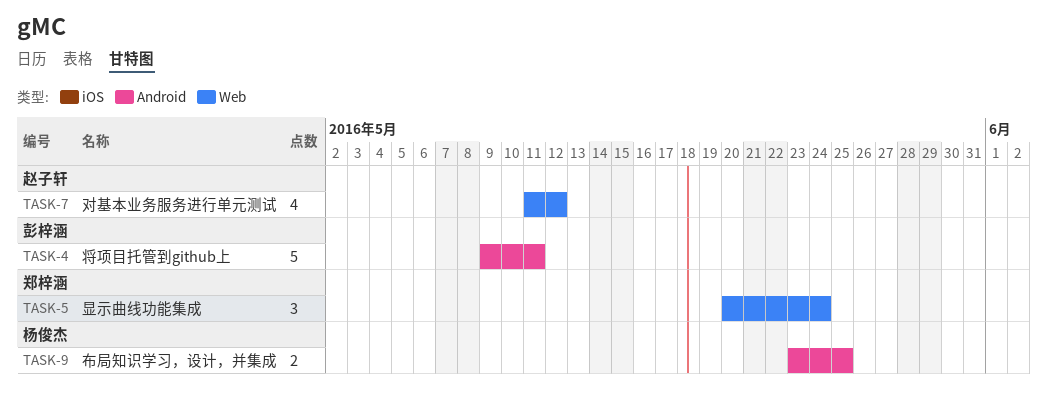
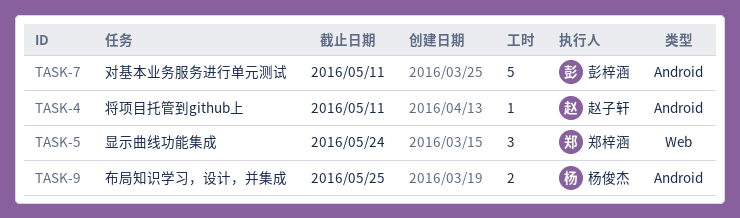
TASK-4, owner: 彭梓涵 -> 赵子轩
TASK-4, estimate: 5 -> 1
TASK-7, owner: 赵子轩 -> 彭梓涵
TASK-7, label: Web -> Android
TASK-7, estimate: 4 -> 5
TASK-7, due: May 12 -> May 11

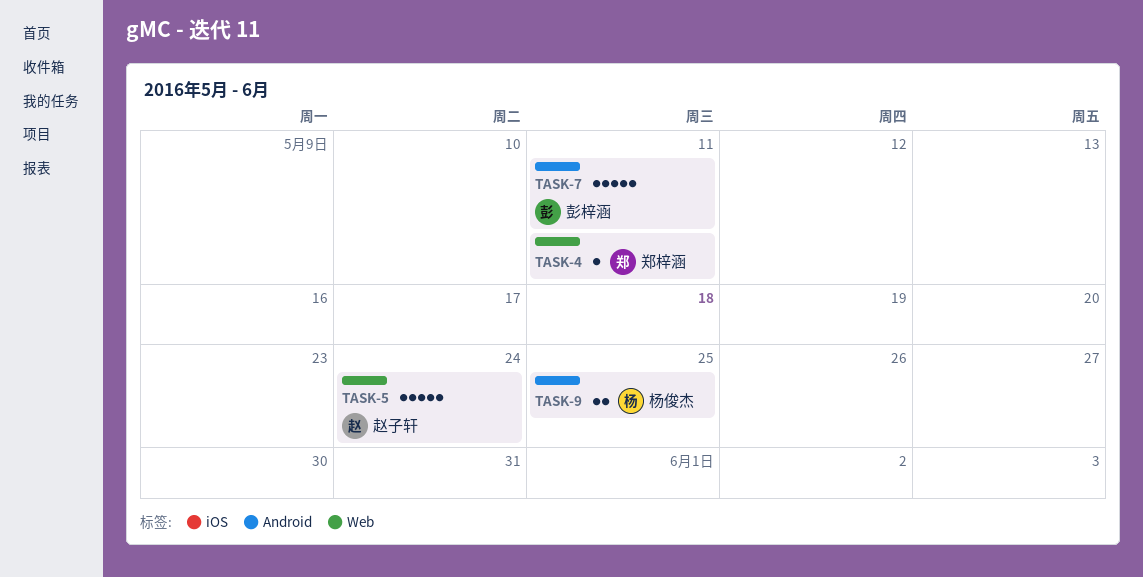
TASK-4, owner: 赵子轩 -> 郑梓涵
TASK-4, label: Android -> Web
TASK-5, owner: 郑梓涵 -> 赵子轩
TASK-5, estimate: 3 -> 5

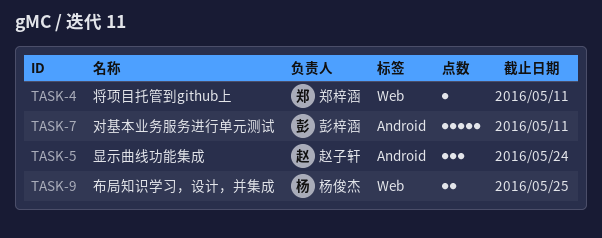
TASK-5, label: Web -> Android
TASK-5, estimate: 5 -> 3
TASK-9, label: Android -> Web

